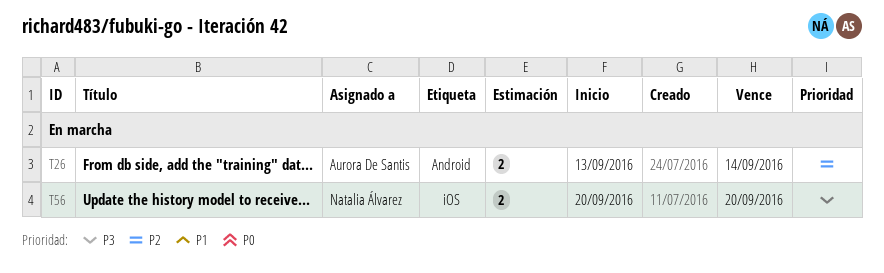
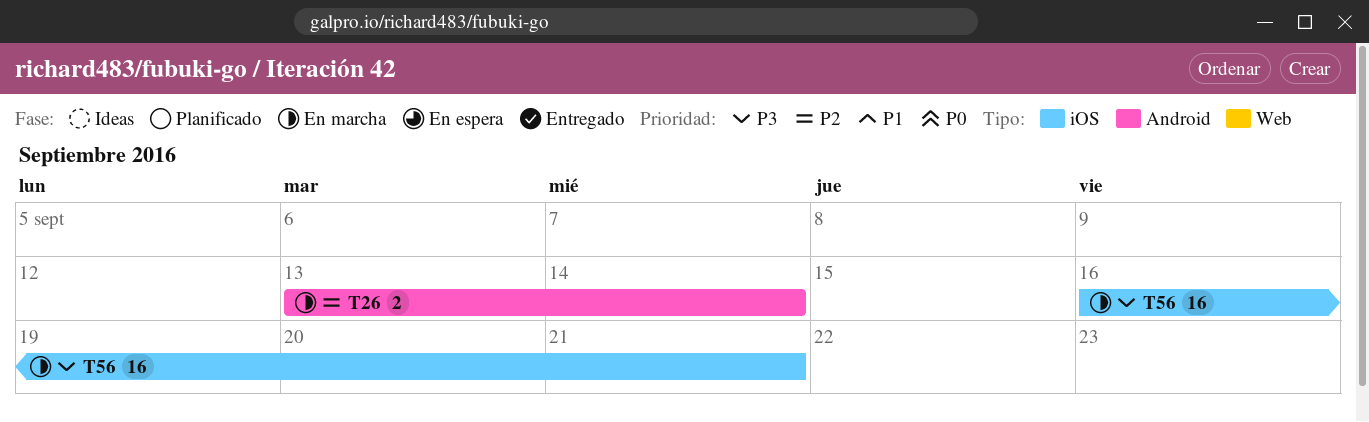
T56, estimate: 2 -> 16
T56, start: Sep 20 -> Sep 16
T56, due: Sep 20 -> Sep 21

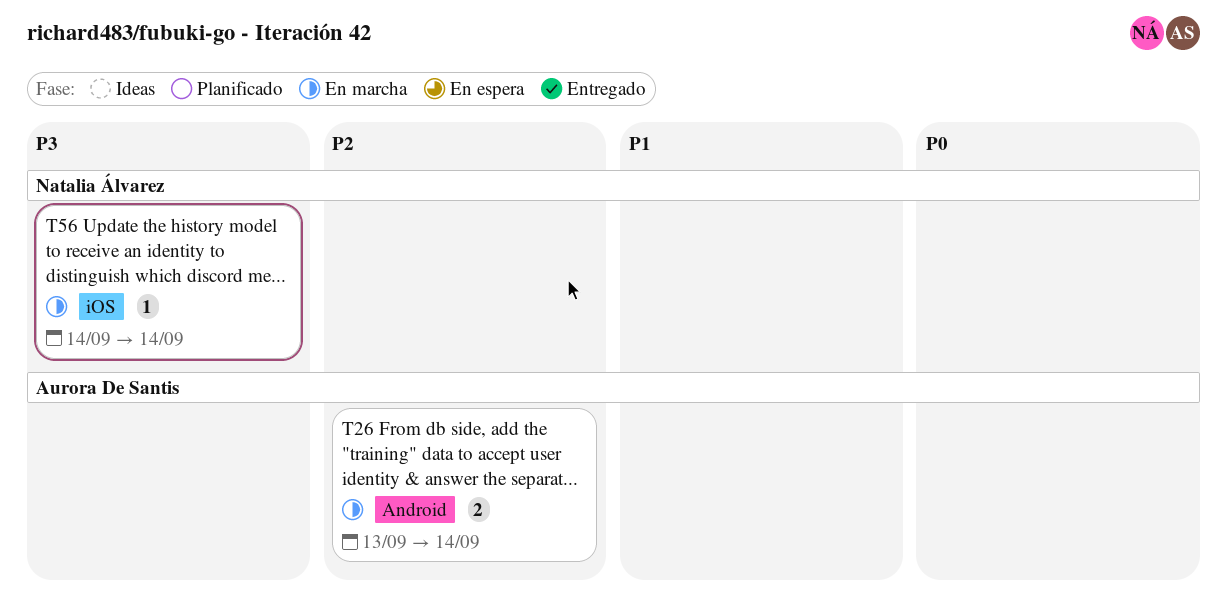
T56, estimate: 16 -> 1
T56, start: Sep 16 -> Sep 14
T56, due: Sep 21 -> Sep 14

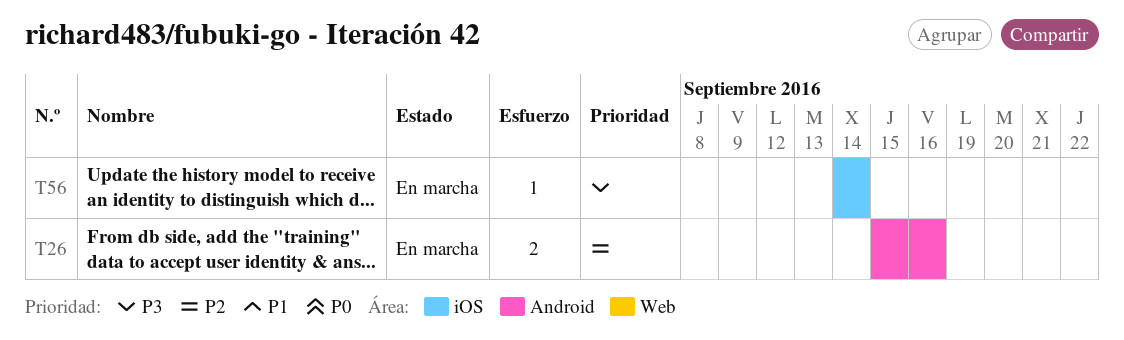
T26, start: Sep 13 -> Sep 15
T26, due: Sep 14 -> Sep 16

